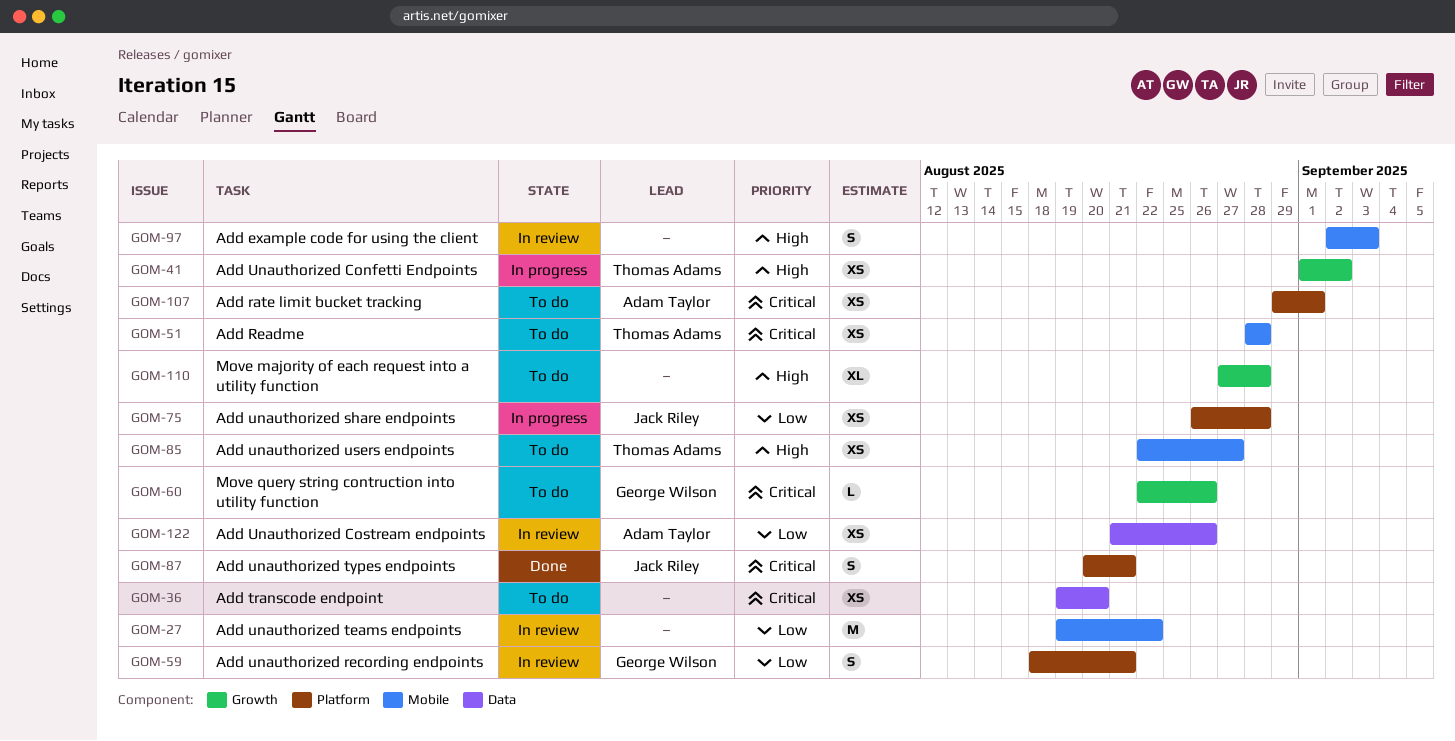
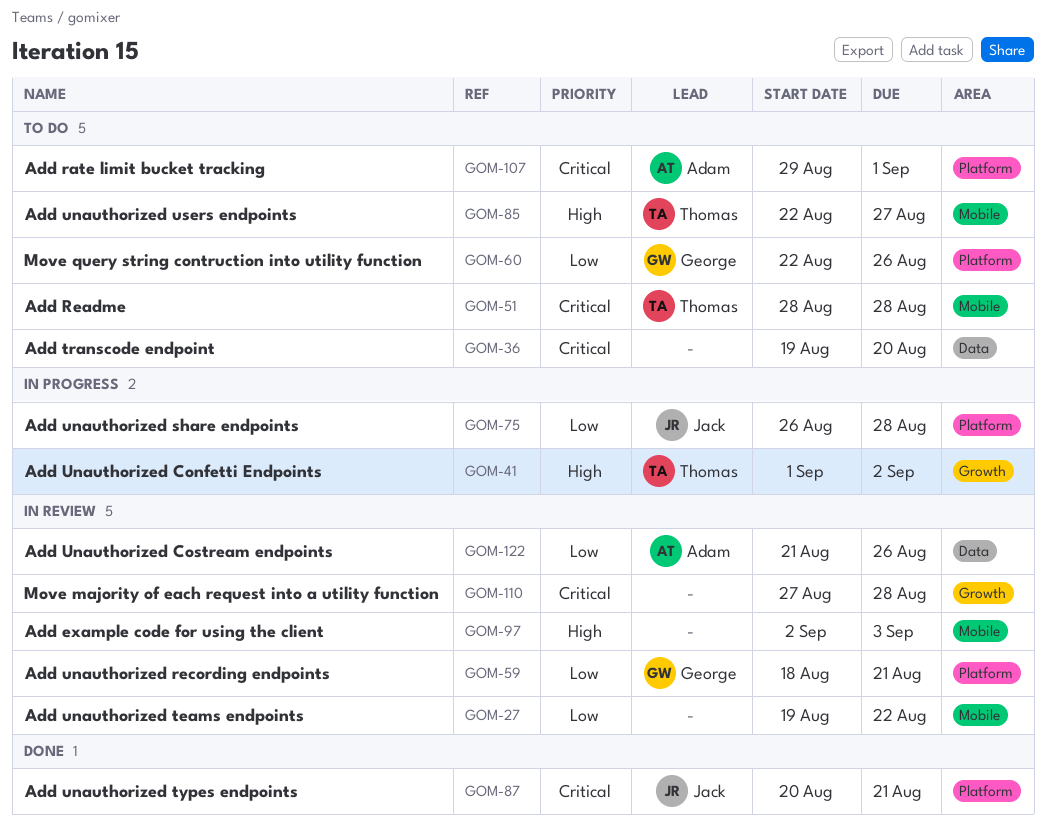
GOM-60, priority: Critical -> Low
GOM-60, label: Growth -> Platform
GOM-110, status: To do -> In review
GOM-110, priority: High -> Critical

